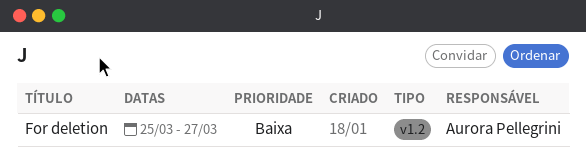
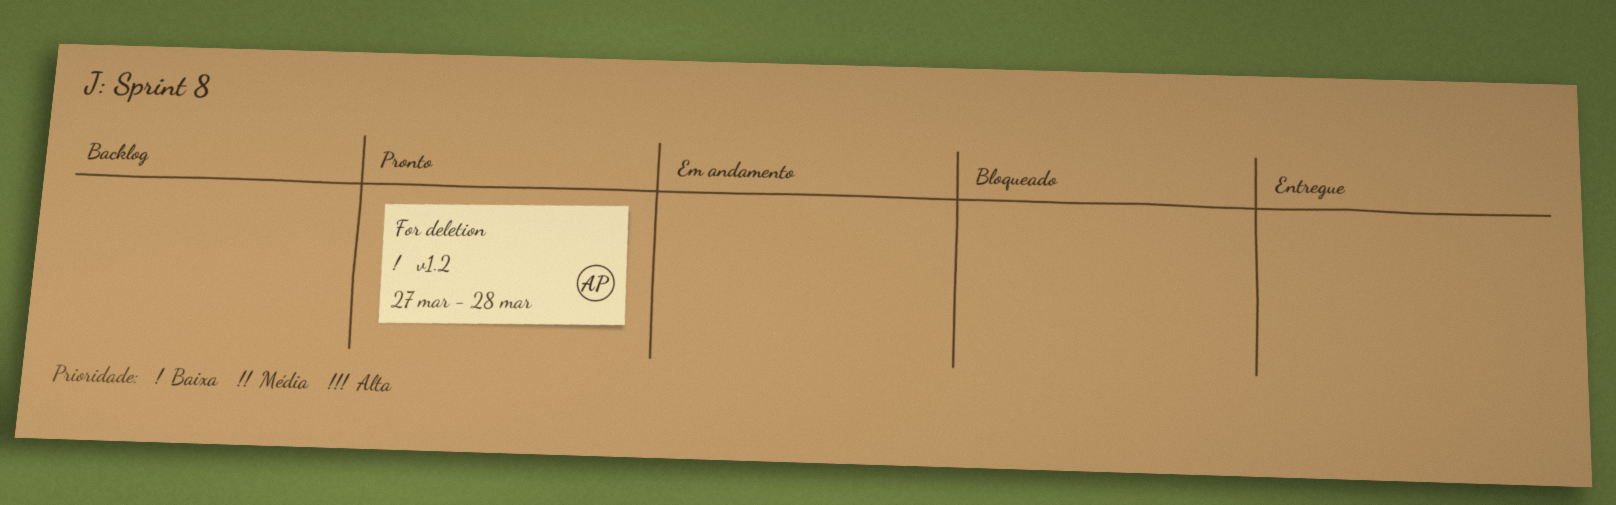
For deletion, start: Mar 25 -> Mar 27
For deletion, due: Mar 27 -> Mar 28

